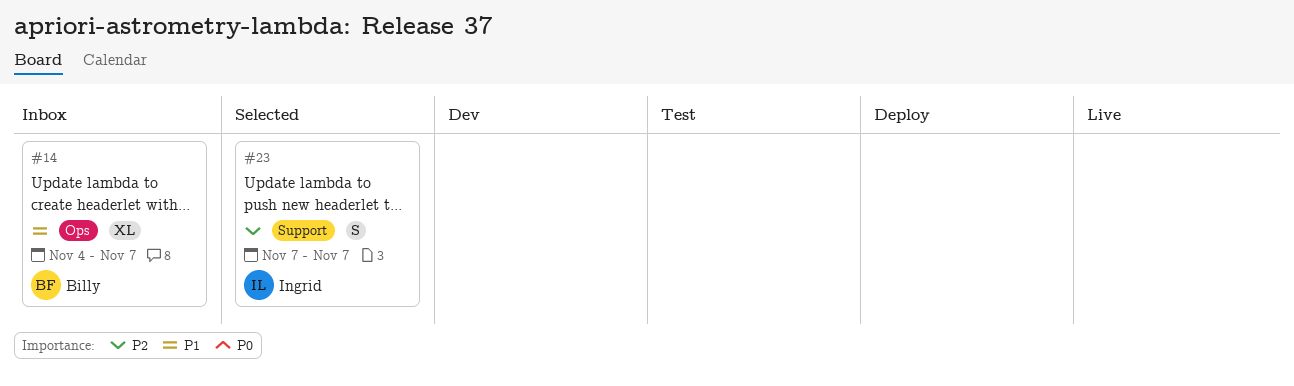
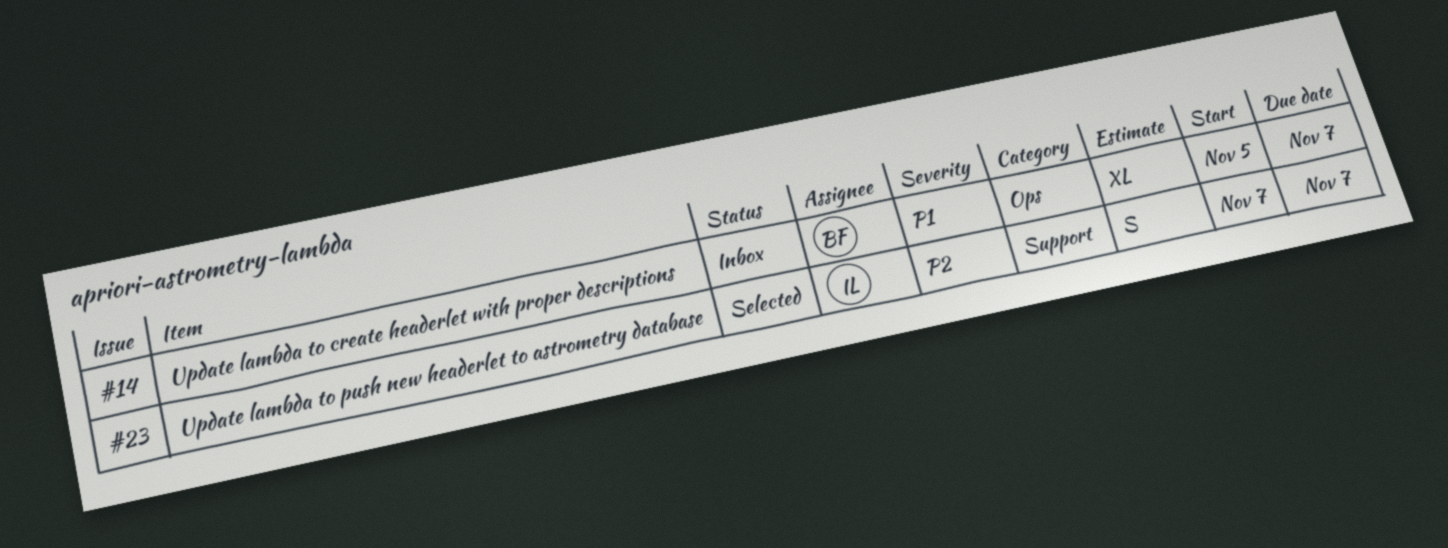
#14, start: Nov 4 -> Nov 5

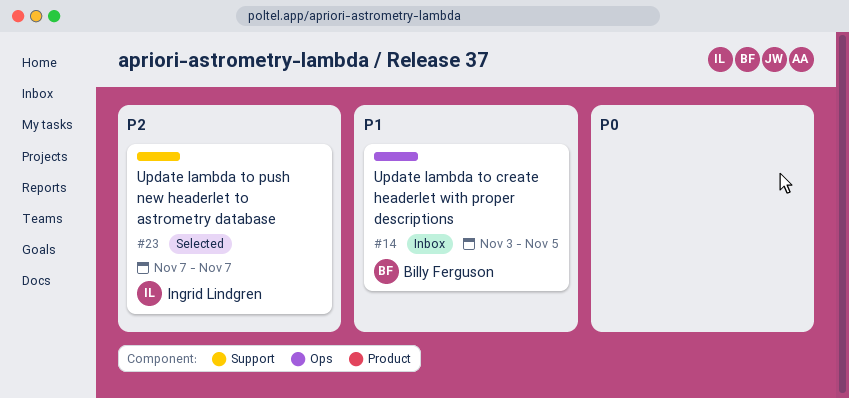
#14, start: Nov 5 -> Nov 3
#14, due: Nov 7 -> Nov 5

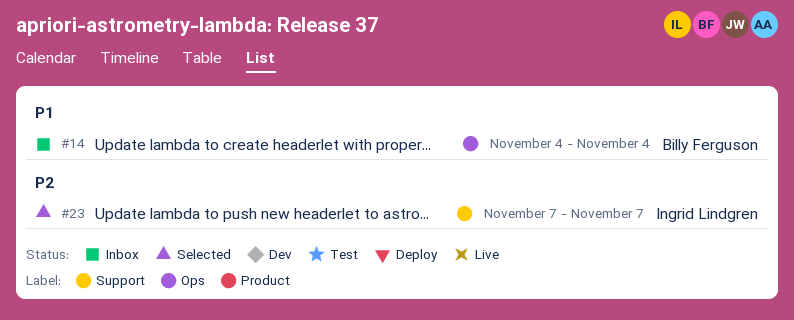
#14, start: Nov 3 -> Nov 4
#14, due: Nov 5 -> Nov 4

